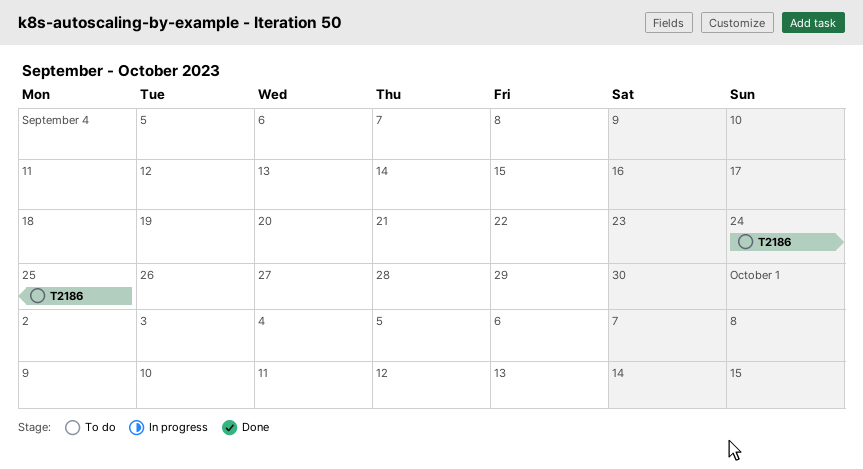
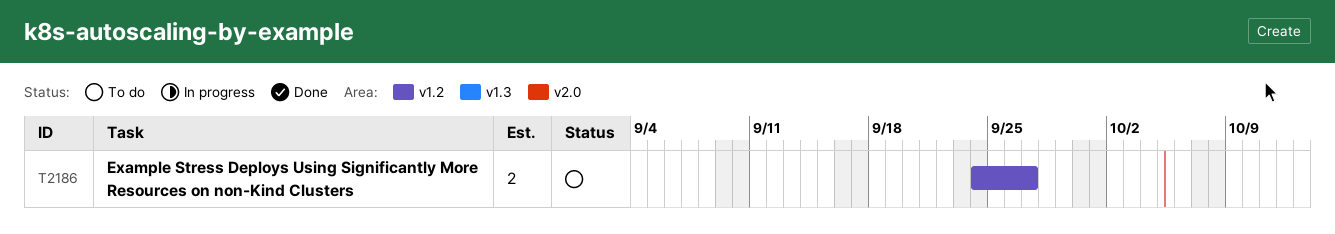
T2186, due: Sep 25 -> Sep 27

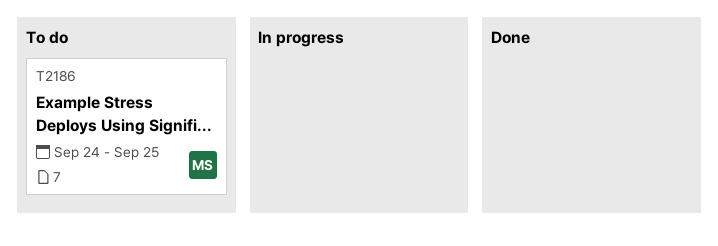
T2186, due: Sep 27 -> Sep 25

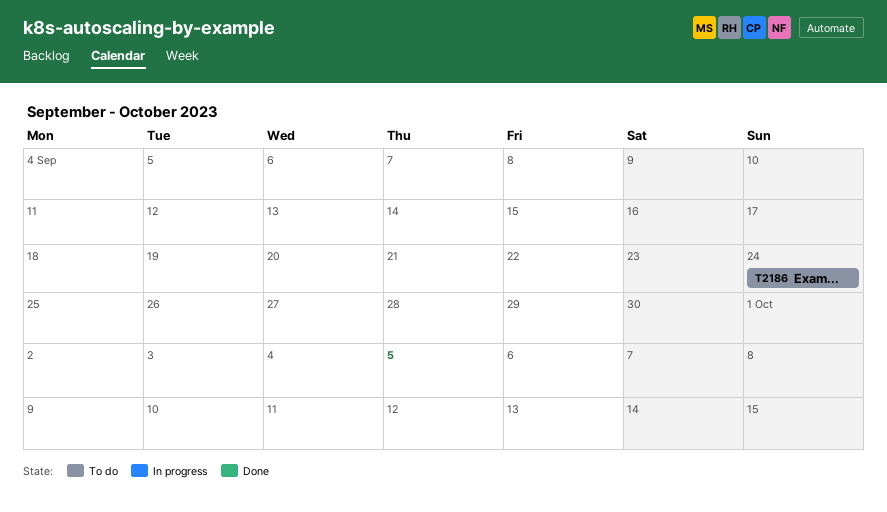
T2186, due: Sep 25 -> Sep 24

